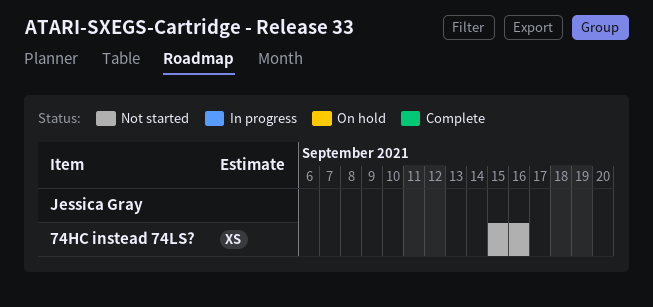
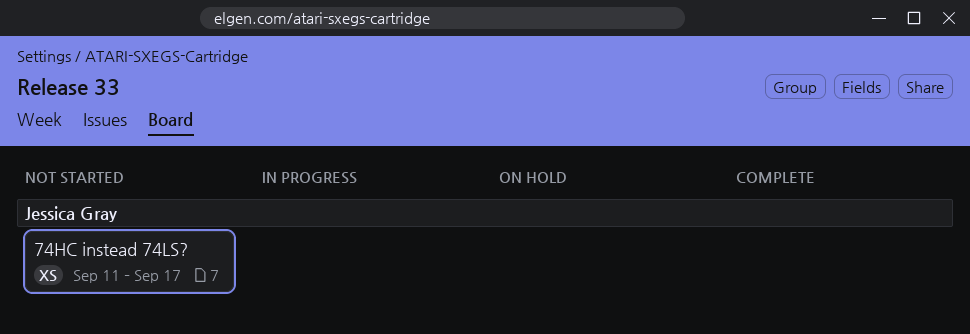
74HC instead 74LS?, start: Sep 15 -> Sep 11
74HC instead 74LS?, due: Sep 16 -> Sep 17

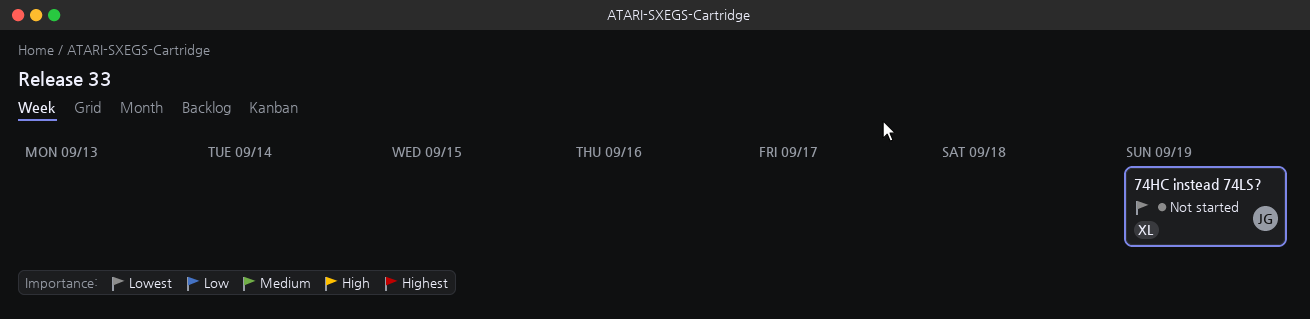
74HC instead 74LS?, estimate: XS -> XL
74HC instead 74LS?, due: Sep 17 -> Sep 19

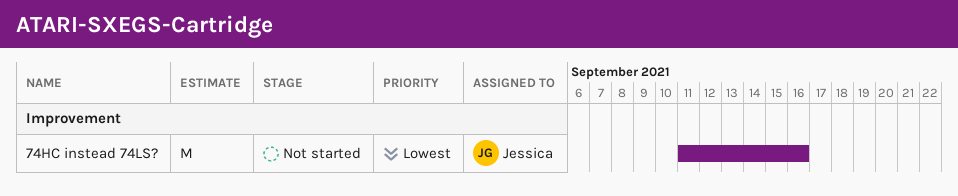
74HC instead 74LS?, estimate: XL -> M
74HC instead 74LS?, due: Sep 19 -> Sep 16

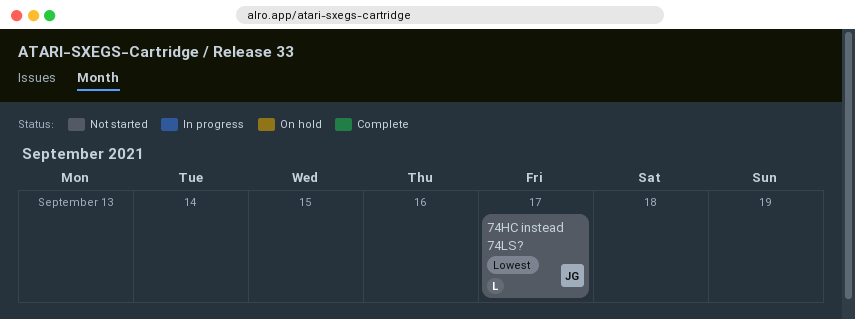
74HC instead 74LS?, estimate: M -> L
74HC instead 74LS?, due: Sep 16 -> Sep 17

